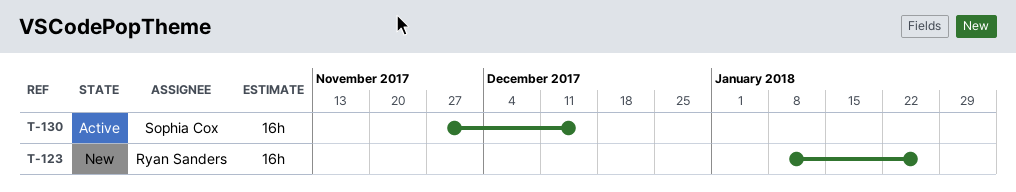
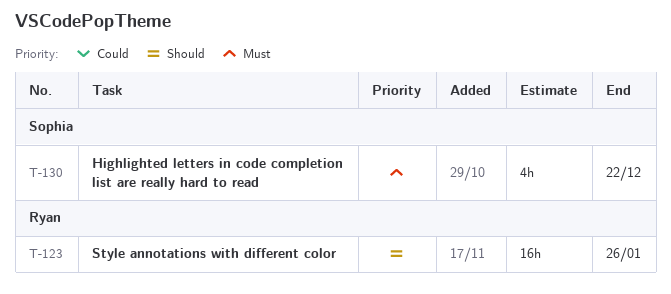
T-130, estimate: 16h -> 4h
T-130, due: Dec 15 -> Dec 22

